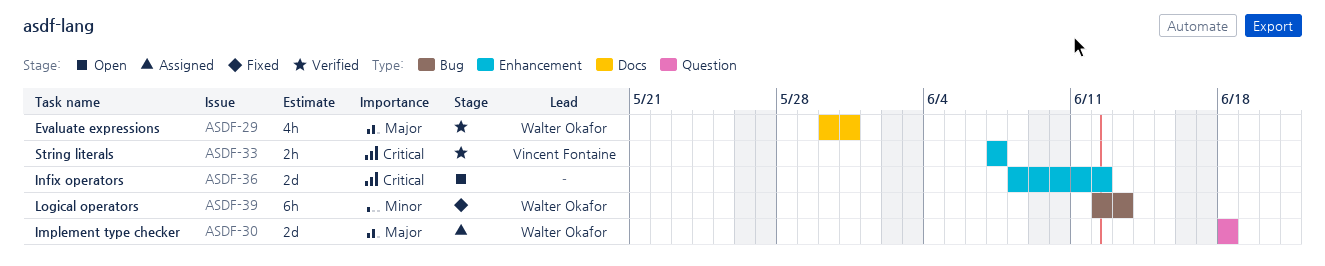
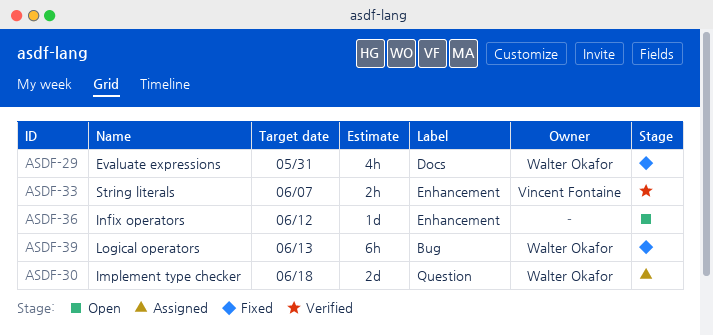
ASDF-29, status: Verified -> Fixed
ASDF-36, estimate: 2d -> 1d

